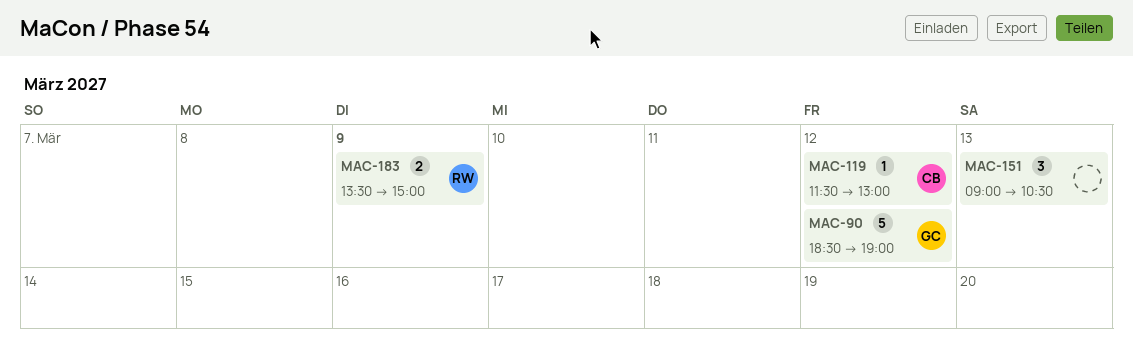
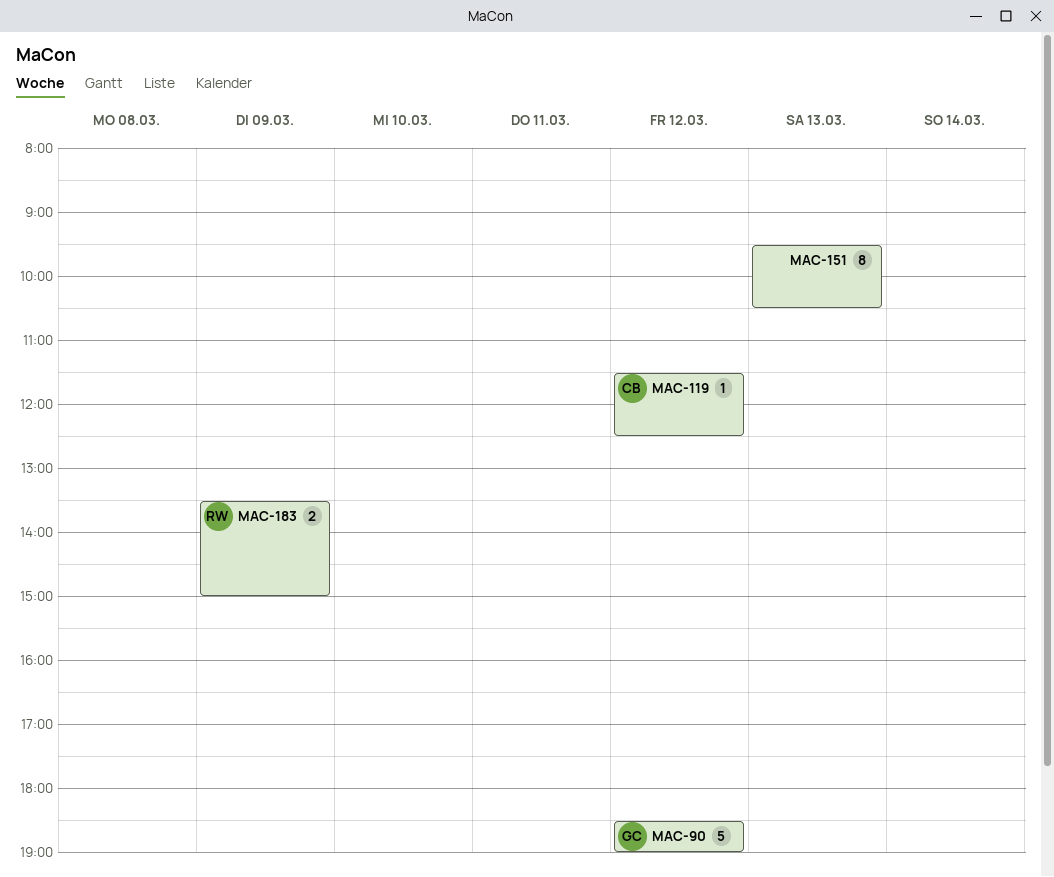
MAC-119, ends: 13:00 -> 12:30
MAC-151, estimate: 3 -> 8
MAC-151, begins: 09:00 -> 09:30

